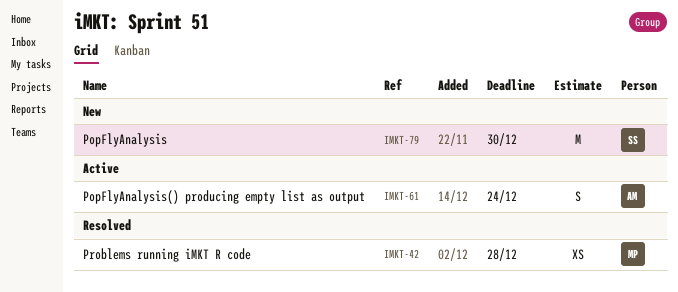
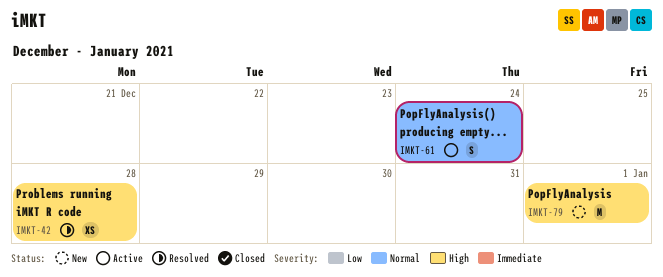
IMKT-79, due: Dec 30 -> Jan 1

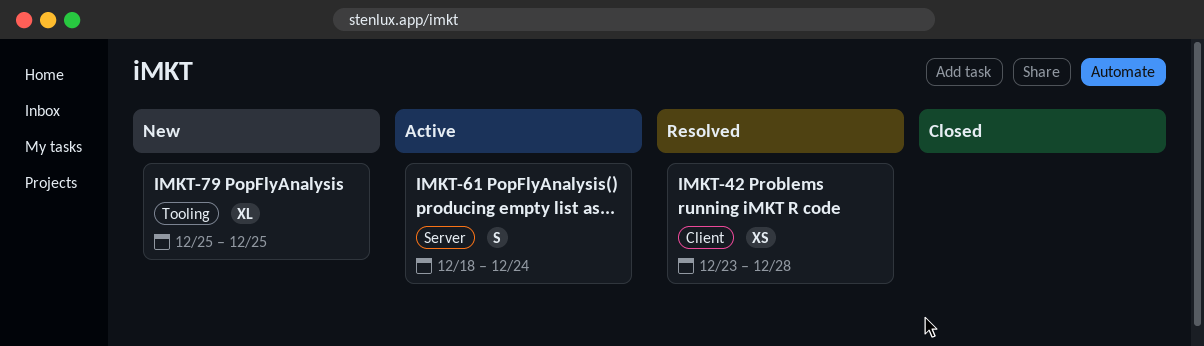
IMKT-79, estimate: M -> XL
IMKT-79, due: Jan 1 -> Dec 25

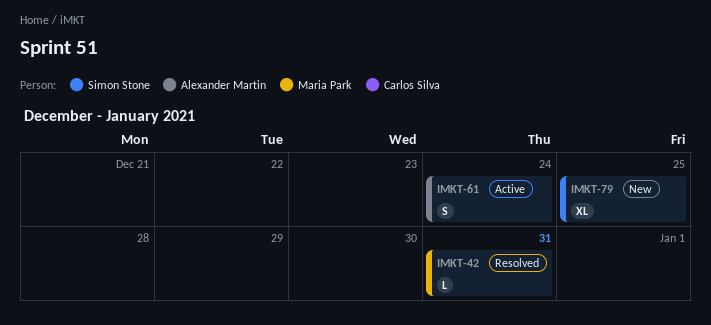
IMKT-42, estimate: XS -> L
IMKT-42, due: Dec 28 -> Dec 31

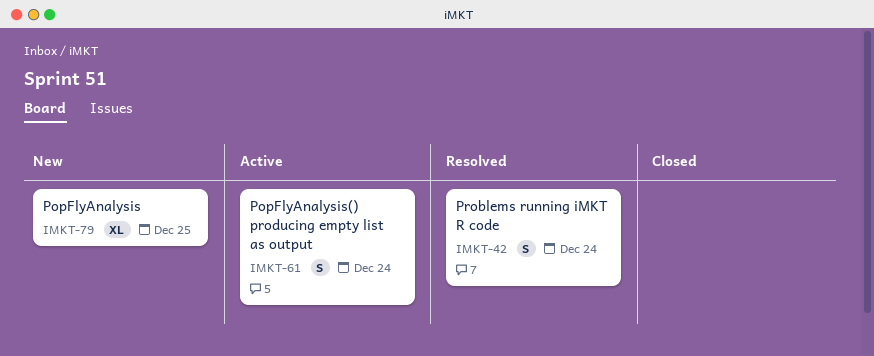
IMKT-42, estimate: L -> S
IMKT-42, due: Dec 31 -> Dec 24

